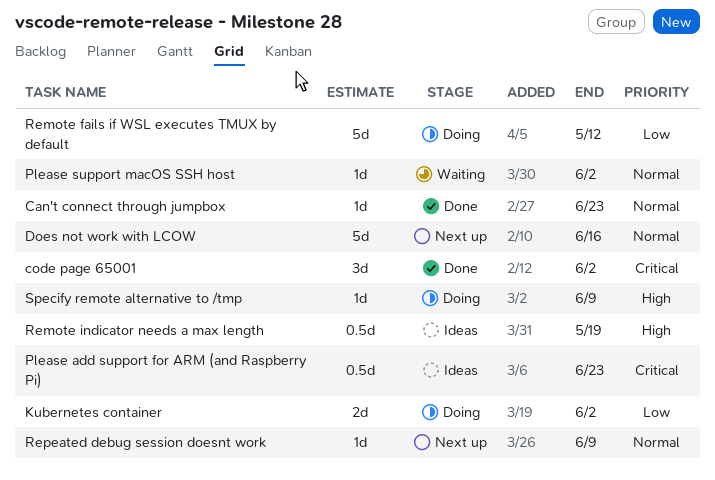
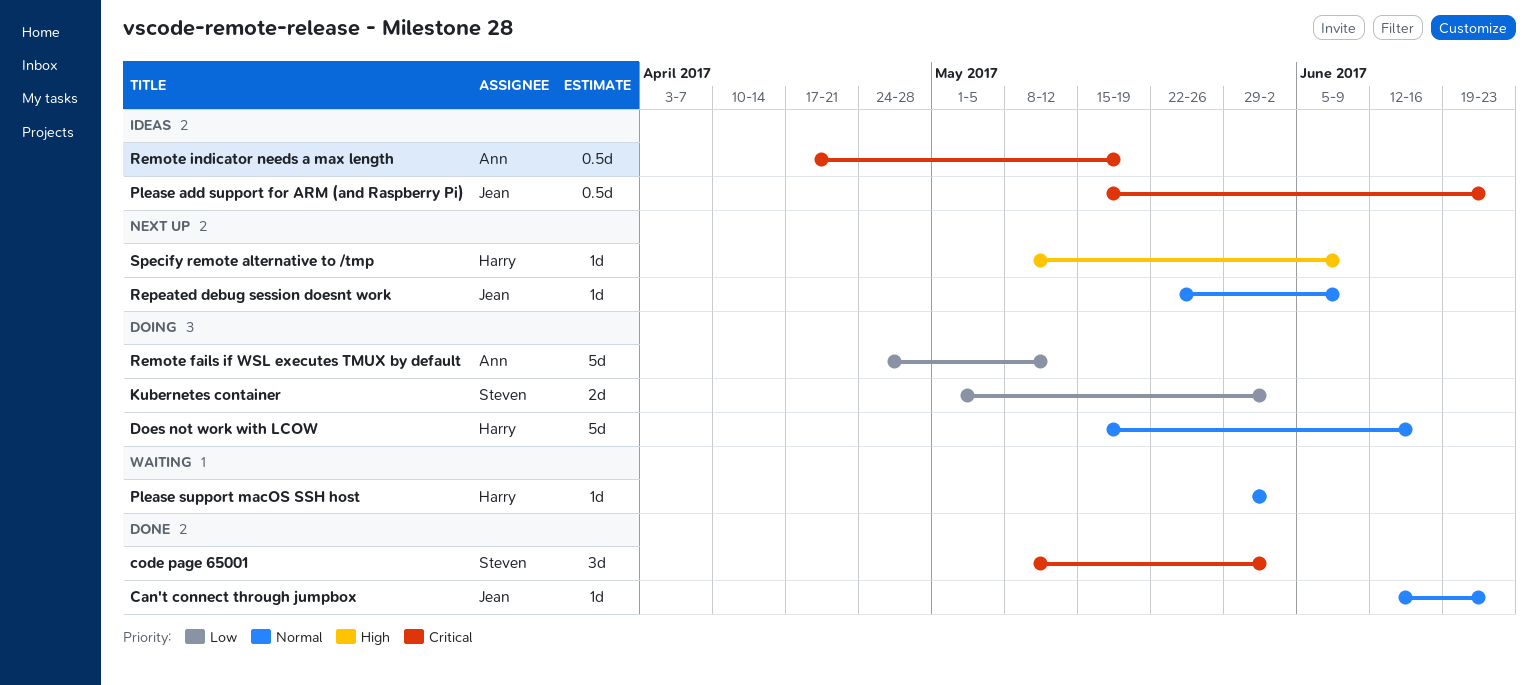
Does not work with LCOW, status: Next up -> Doing
Remote indicator needs a max length, priority: High -> Critical
Specify remote alternative to /tmp, status: Doing -> Next up

